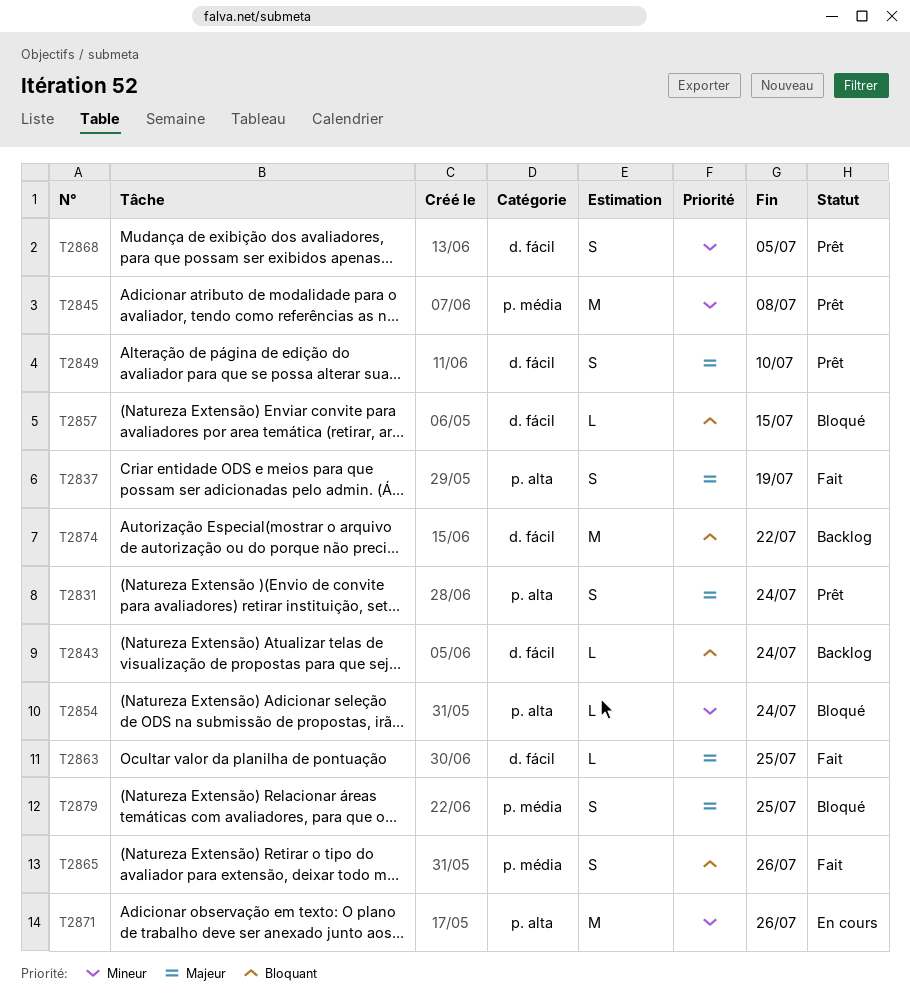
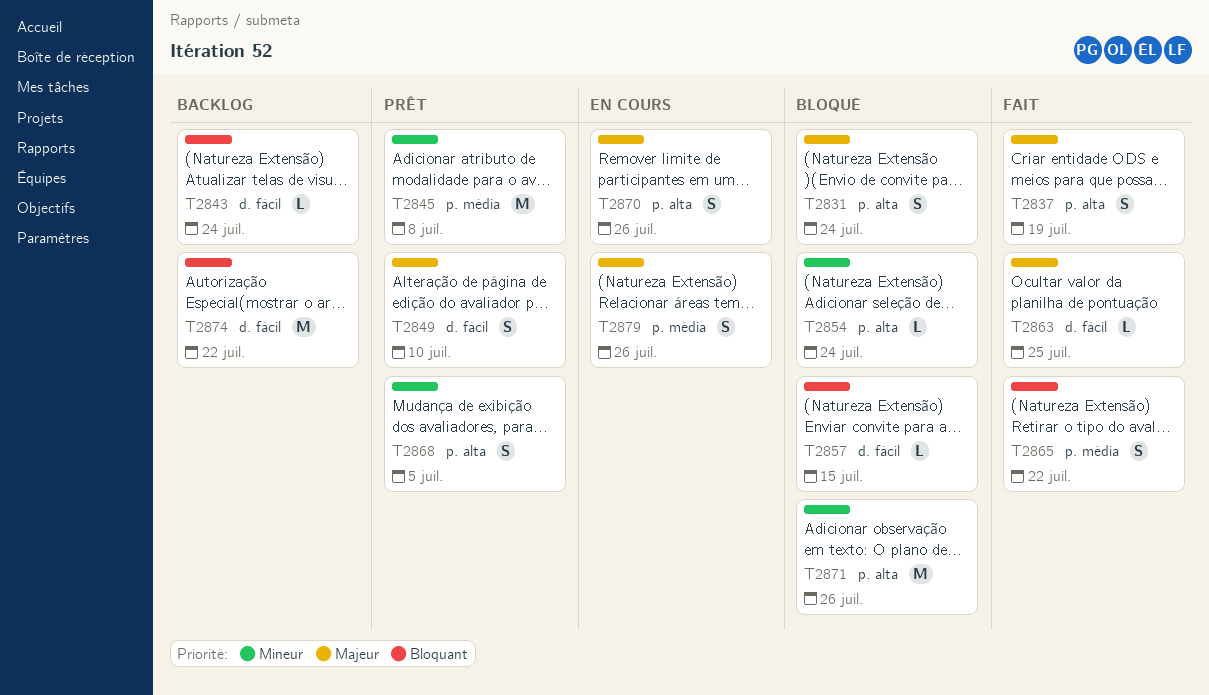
T2831, status: Prêt -> Bloqué
T2865, due: Jul 26 -> Jul 22
T2868, label: d. fácil -> p. alta
T2870: none -> present
T2871, status: En cours -> Bloqué
T2879, status: Bloqué -> En cours
T2879, due: Jul 25 -> Jul 26

